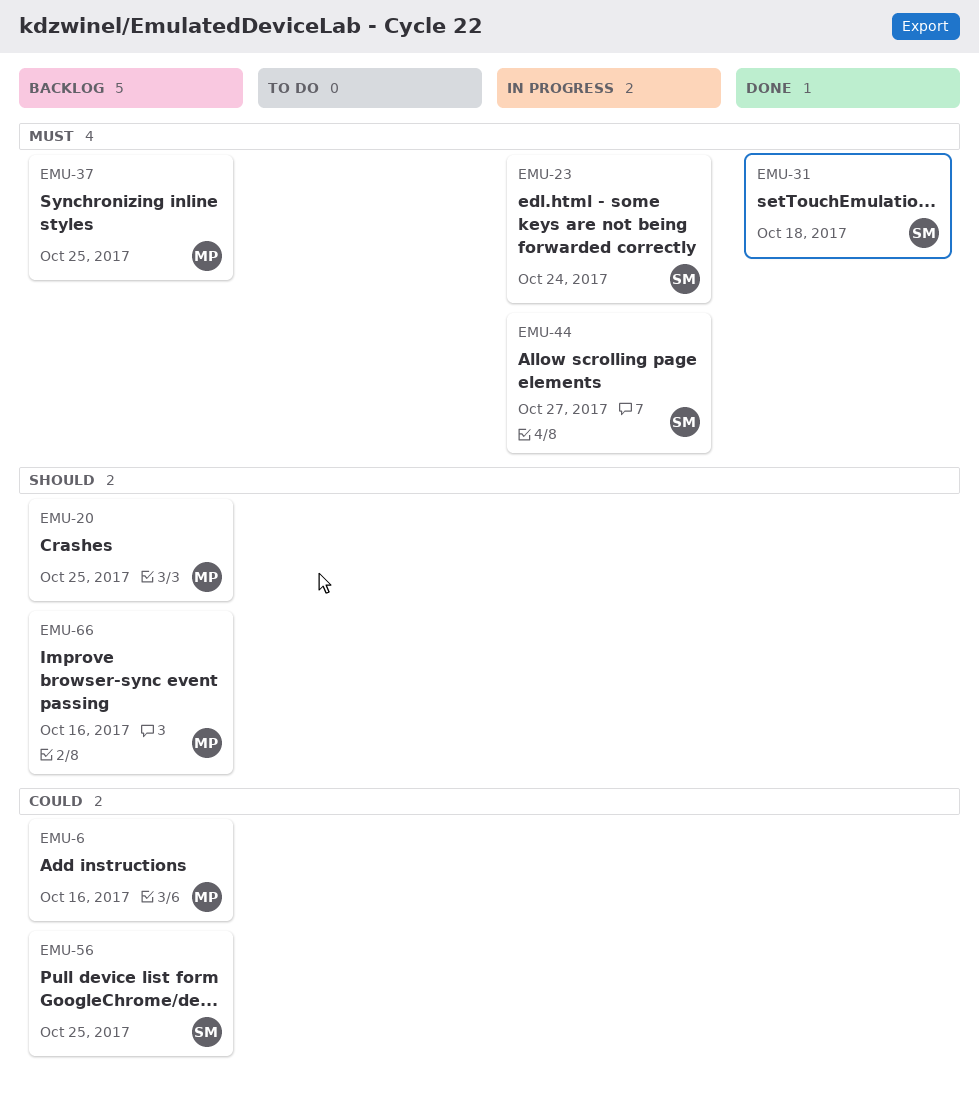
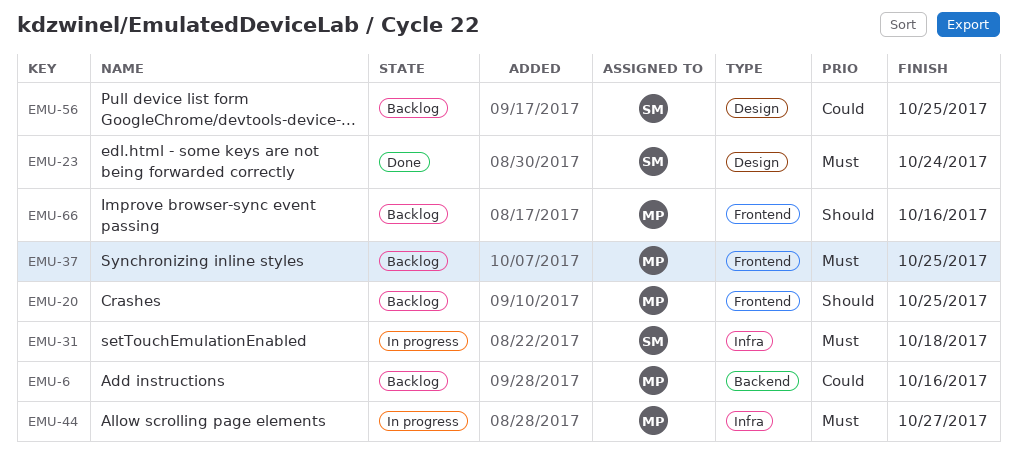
EMU-23, status: In progress -> Done
EMU-31, status: Done -> In progress
EMU-44, owner: SM -> MP

